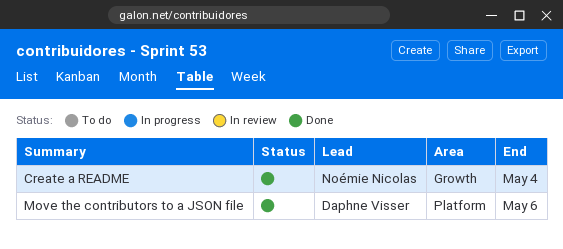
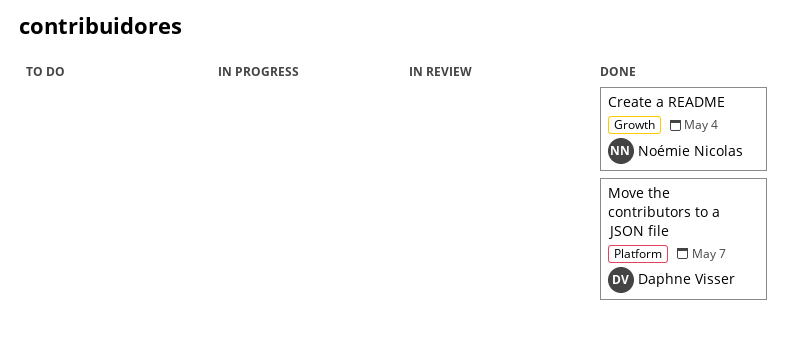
Move the contributors to a JSON file, due: May 6 -> May 7

